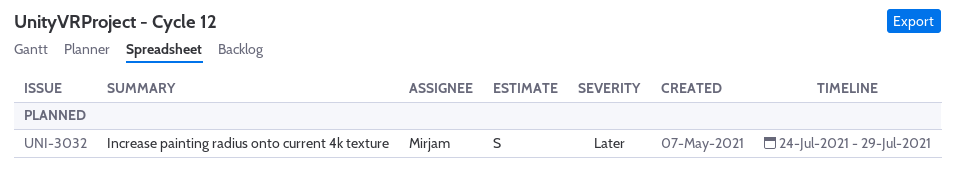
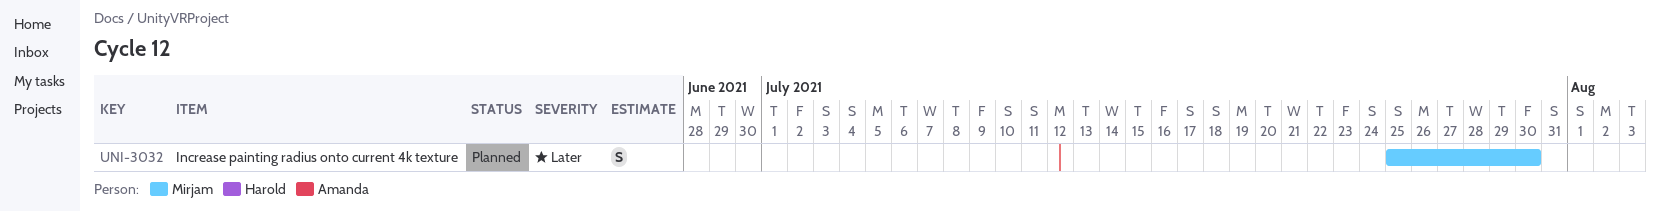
UNI-3032, start: Jul 24 -> Jul 25
UNI-3032, due: Jul 29 -> Jul 30

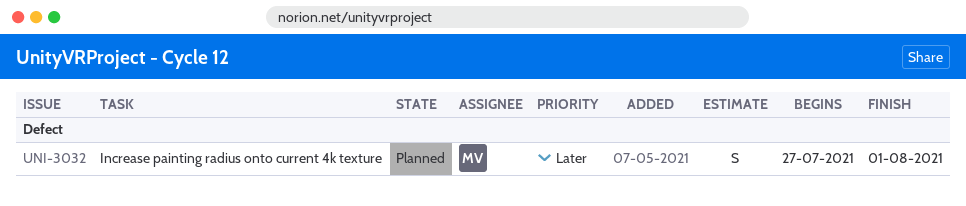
UNI-3032, start: Jul 25 -> Jul 27
UNI-3032, due: Jul 30 -> Aug 1

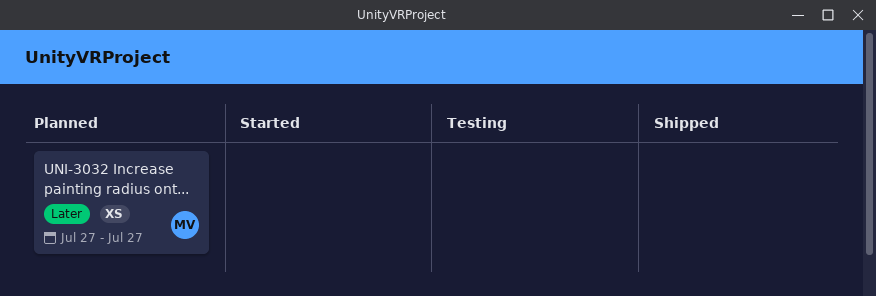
UNI-3032, estimate: S -> XS
UNI-3032, due: Aug 1 -> Jul 27

